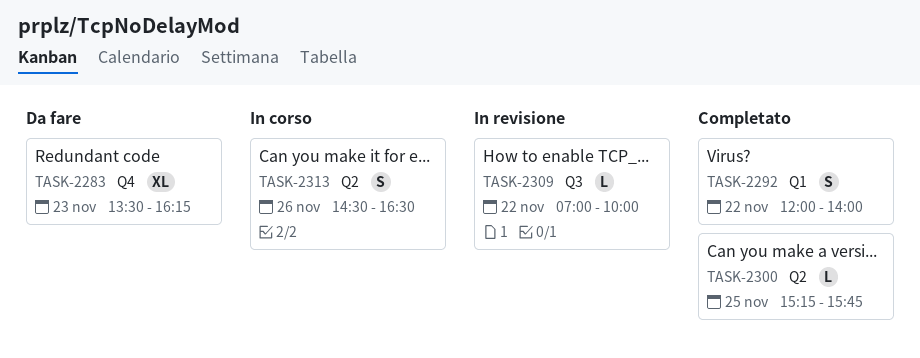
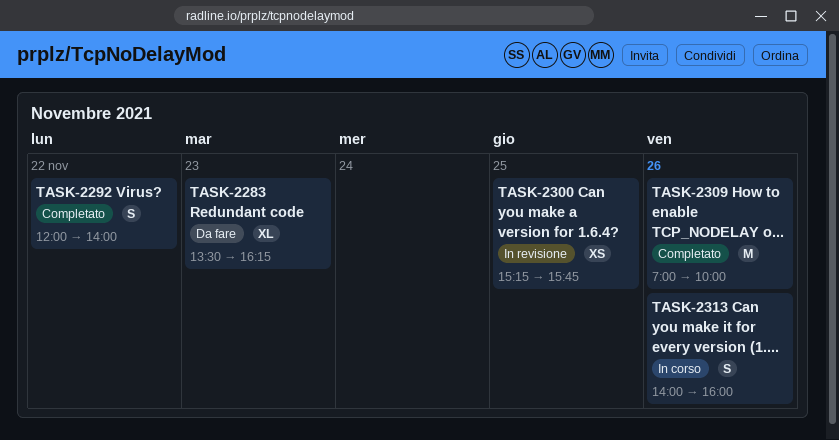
TASK-2300, status: Completato -> In revisione
TASK-2300, estimate: L -> XS
TASK-2309, status: In revisione -> Completato
TASK-2309, estimate: L -> M
TASK-2309, day: Nov 22 -> Nov 26
TASK-2313, begins: 14:30 -> 14:00
TASK-2313, ends: 16:30 -> 16:00

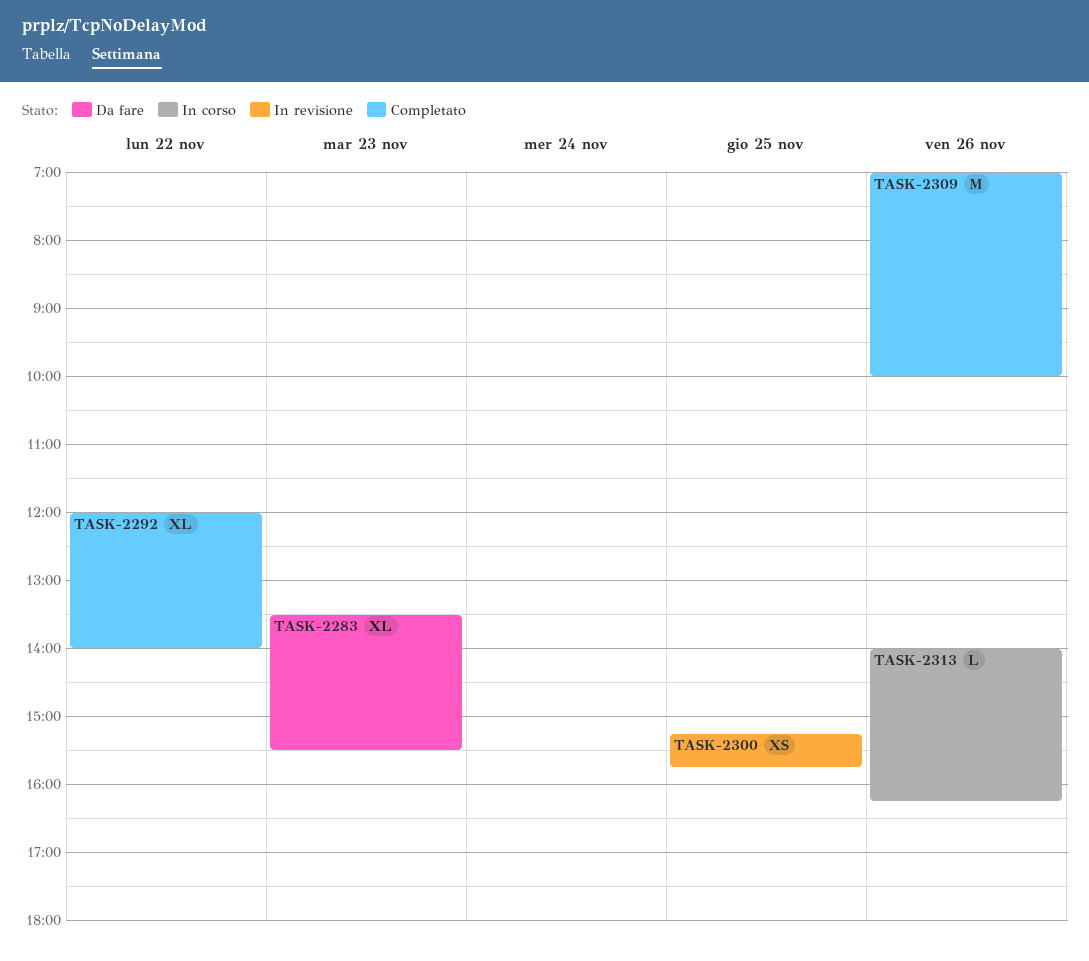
TASK-2283, ends: 16:15 -> 15:30
TASK-2292, estimate: S -> XL
TASK-2313, estimate: S -> L
TASK-2313, ends: 16:00 -> 16:15

